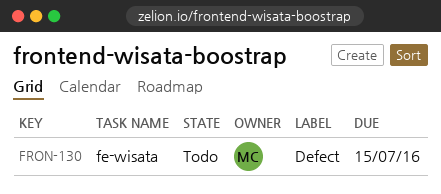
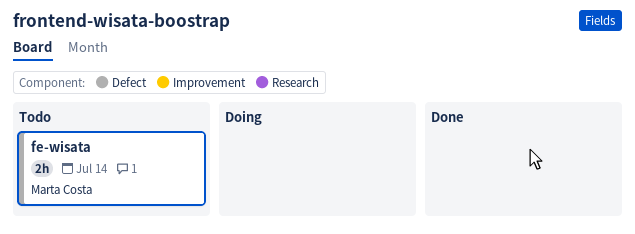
fe-wisata, due: Jul 15 -> Jul 14

